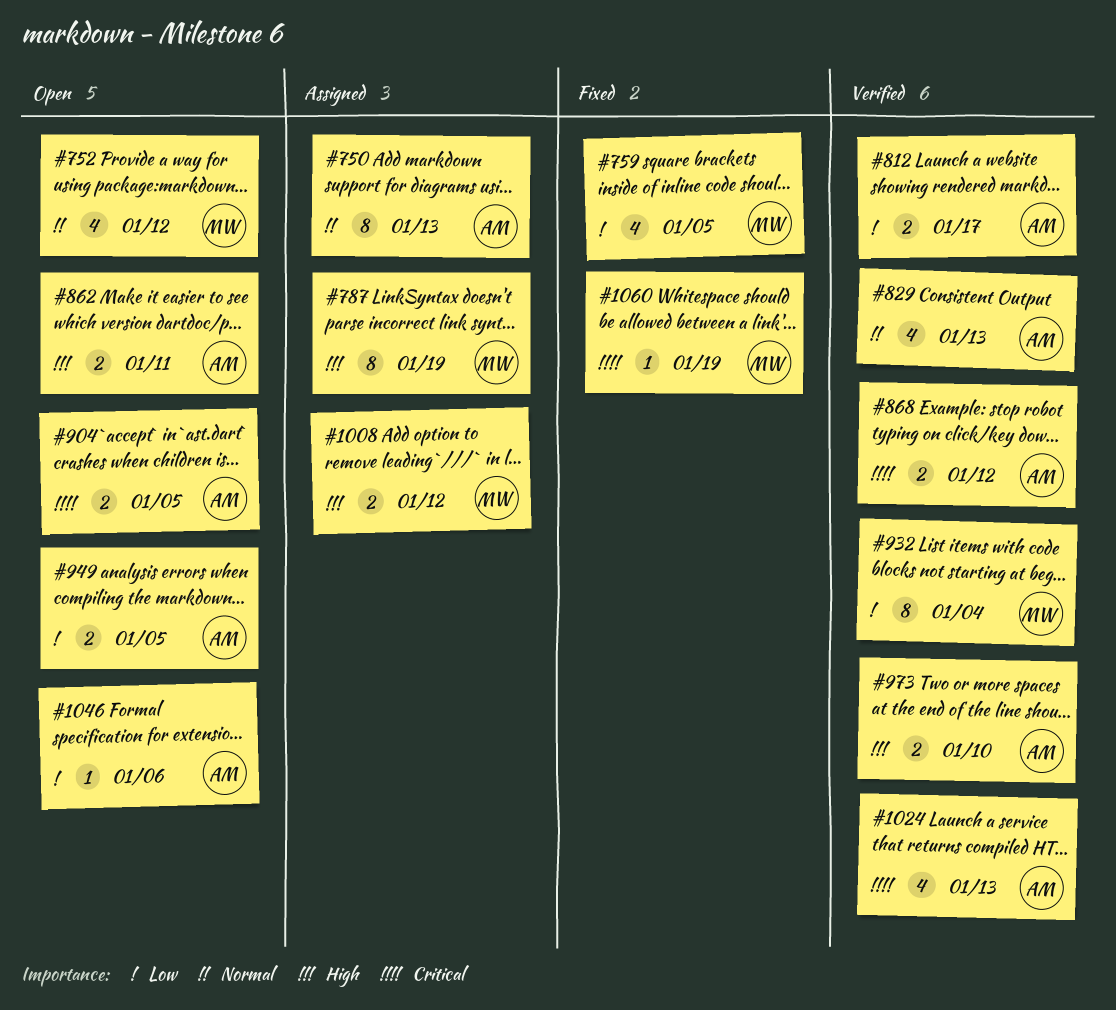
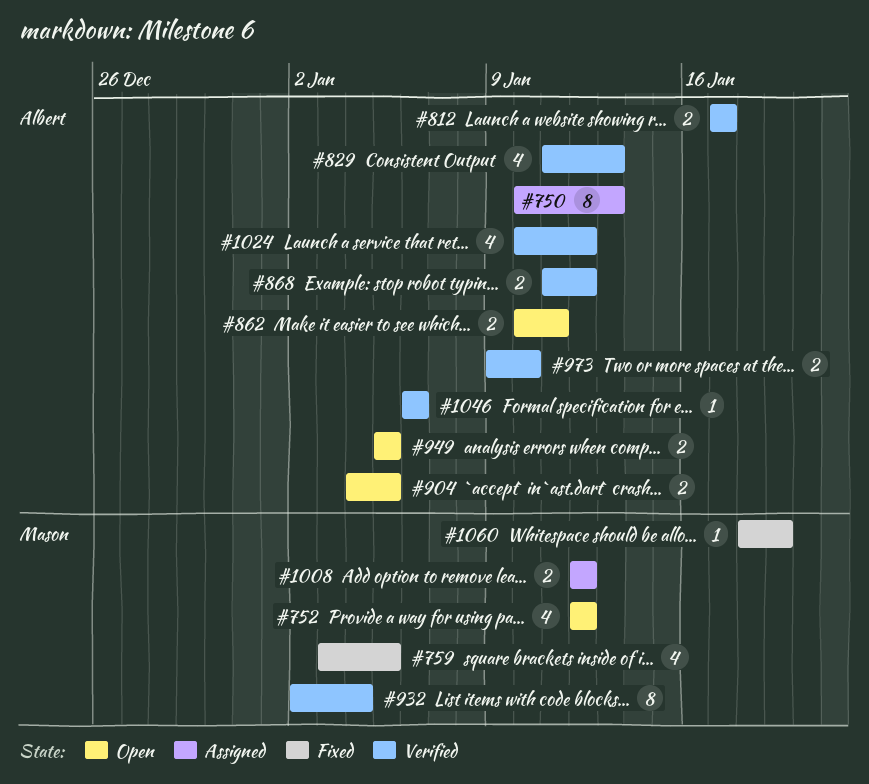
#787: present -> none
#1024, due: Jan 13 -> Jan 12
#1046, status: Open -> Verified

